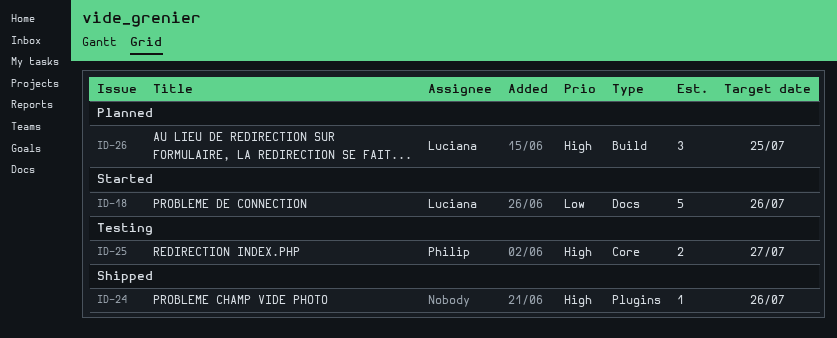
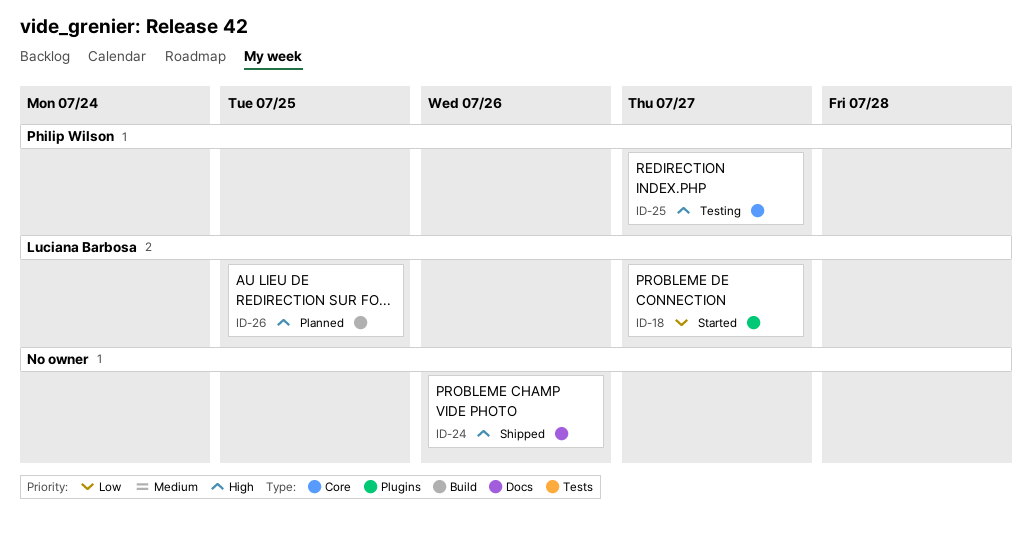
ID-18, label: Docs -> Plugins
ID-18, due: Jul 26 -> Jul 27
ID-24, label: Plugins -> Docs

